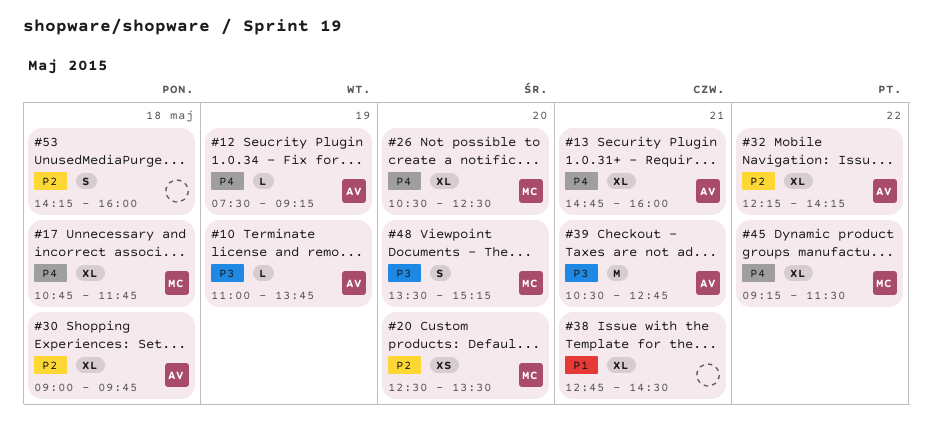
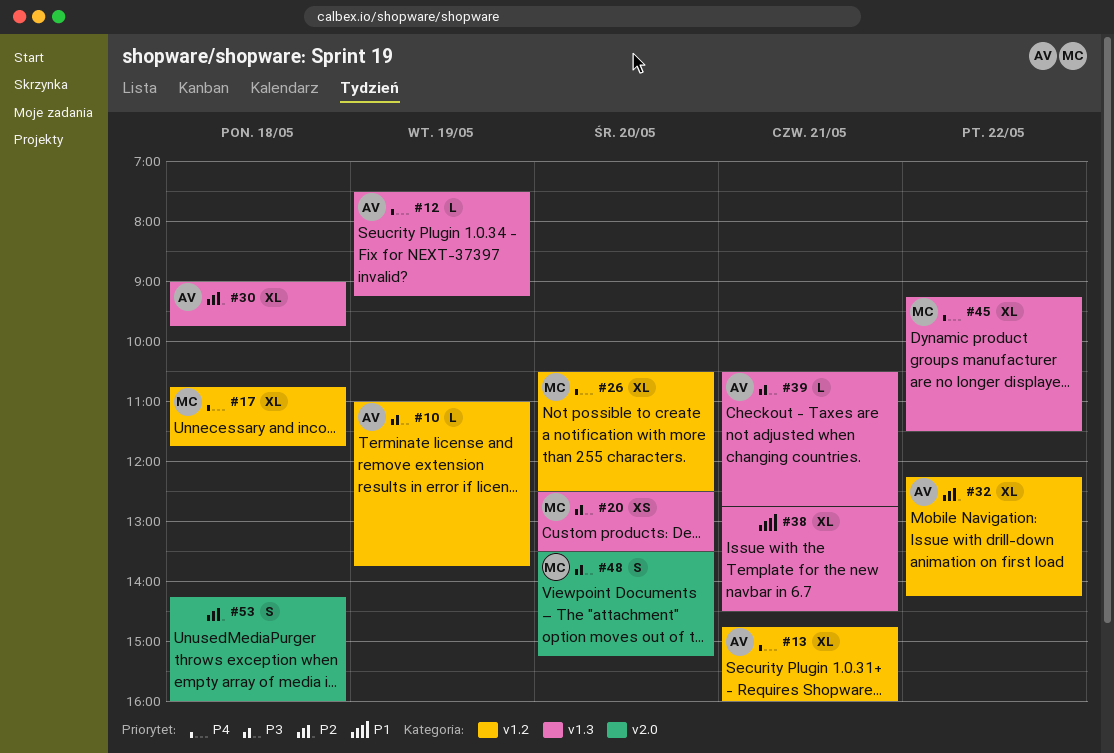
#20, priority: P2 -> P3
#39, estimate: M -> L

